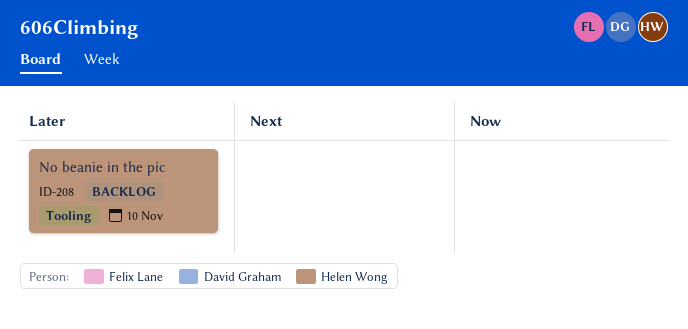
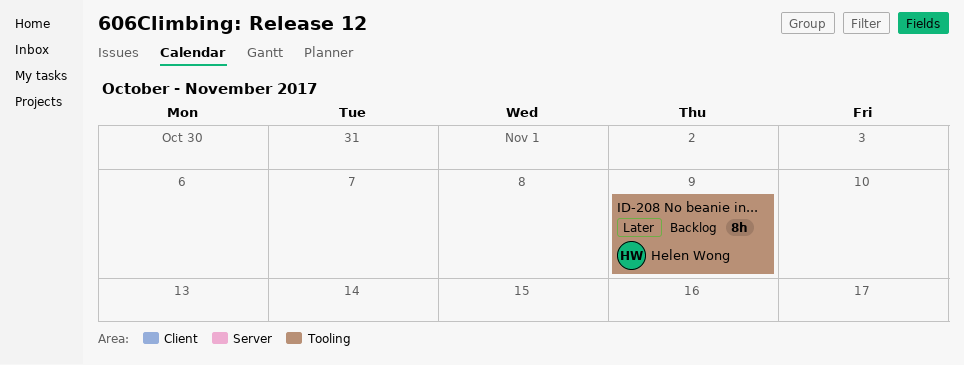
ID-208, due: Nov 10 -> Nov 9

